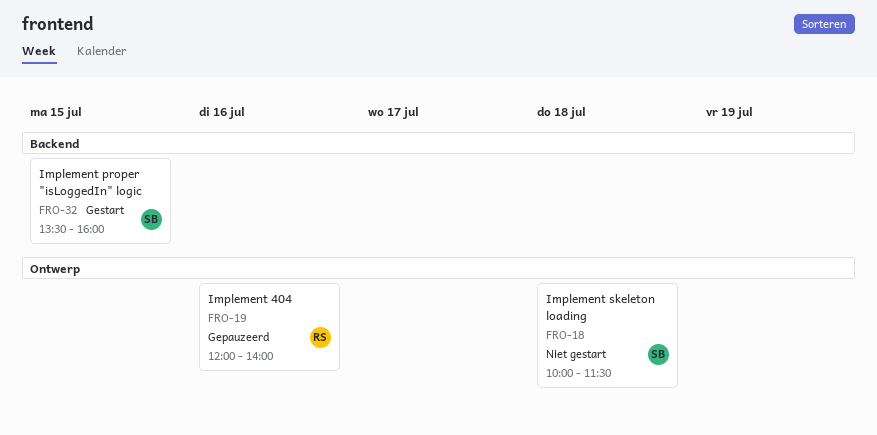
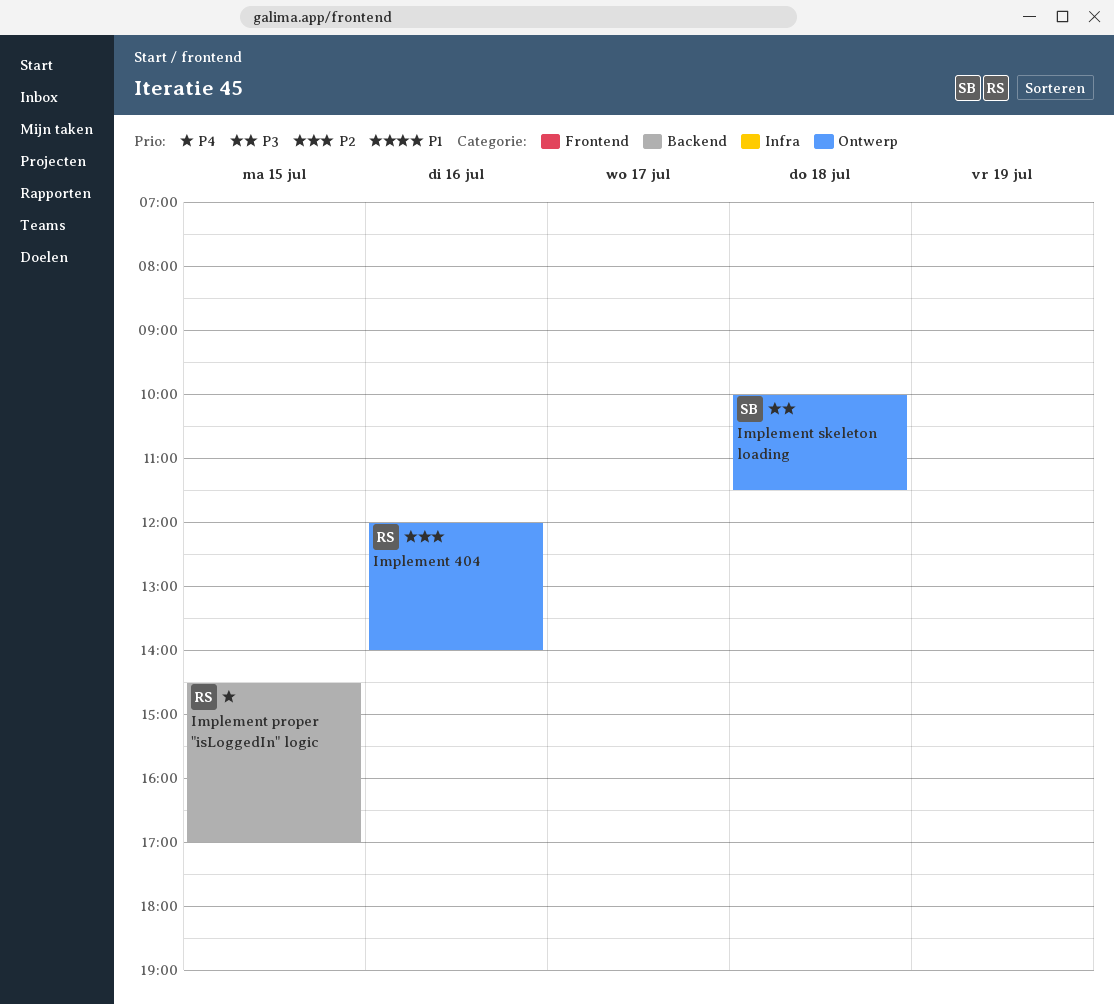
Implement proper "isLoggedIn" logic, owner: SB -> RS
Implement proper "isLoggedIn" logic, begins: 13:30 -> 14:30
Implement proper "isLoggedIn" logic, ends: 16:00 -> 17:00

